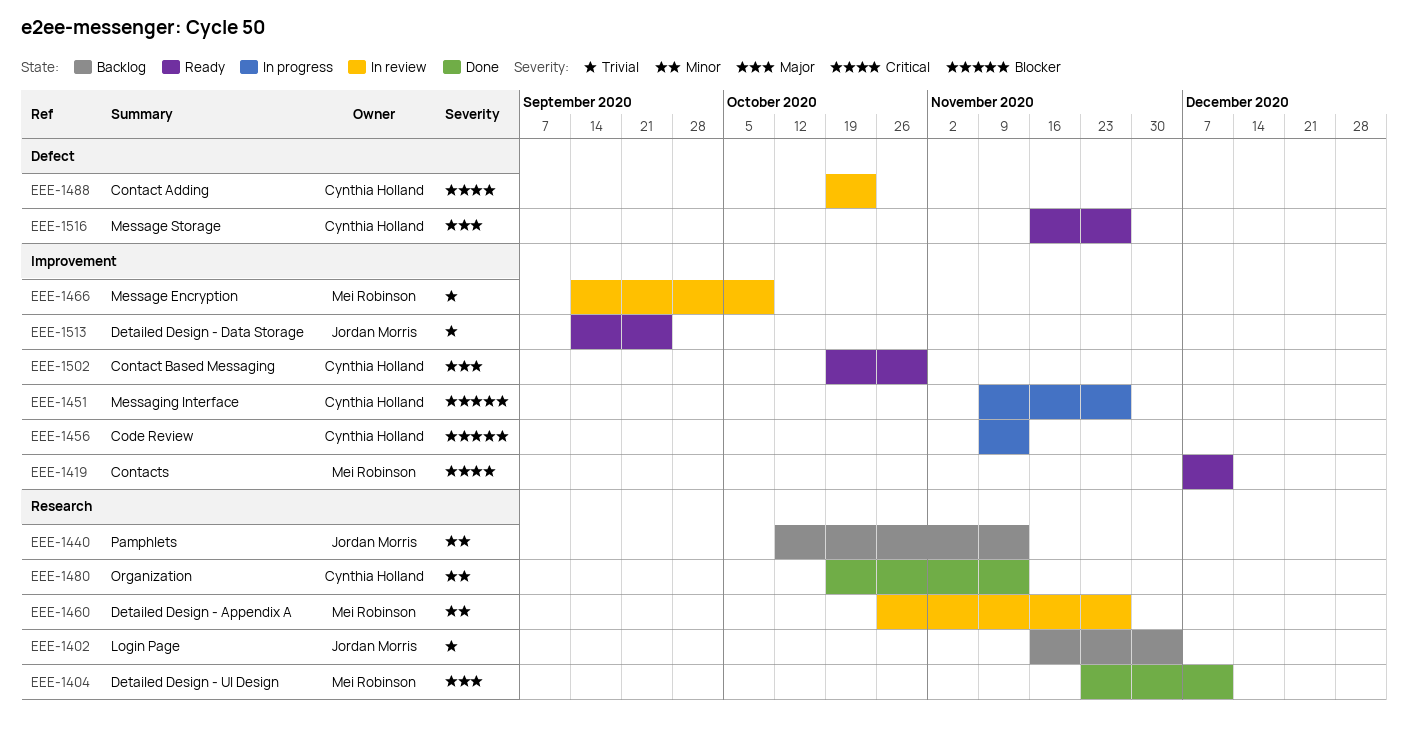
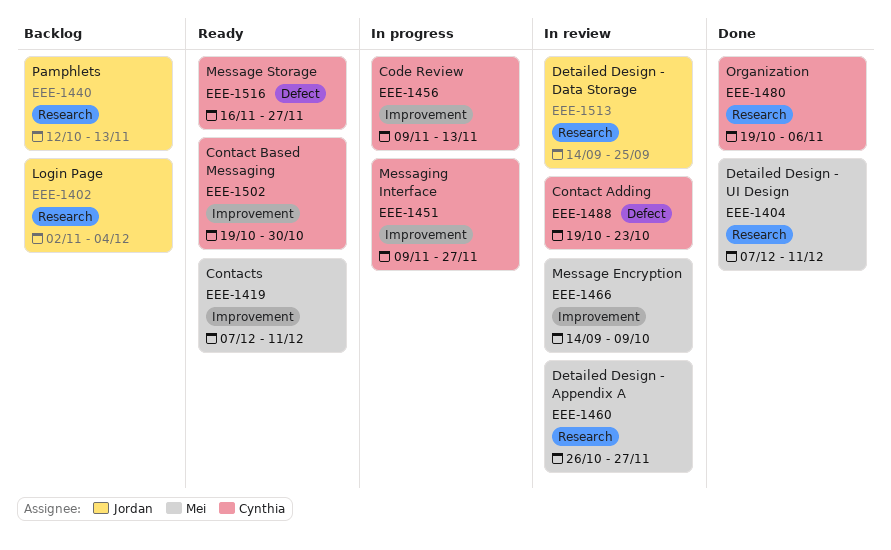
EEE-1402, start: Nov 16 -> Nov 2
EEE-1404, start: Nov 23 -> Dec 7
EEE-1480, due: Nov 13 -> Nov 6
EEE-1513, status: Ready -> In review
EEE-1513, label: Improvement -> Research

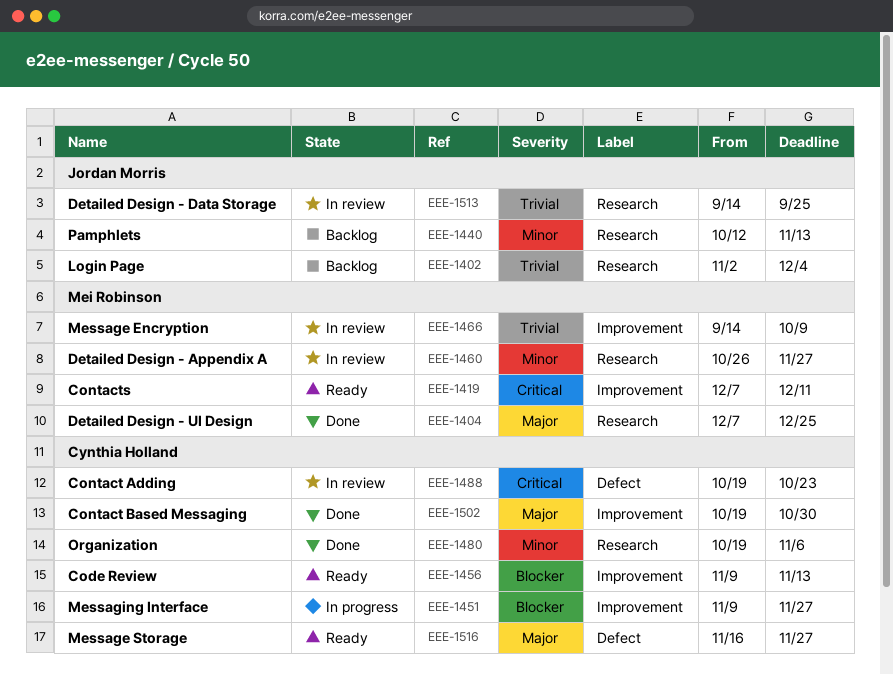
EEE-1404, due: Dec 11 -> Dec 25
EEE-1456, status: In progress -> Ready
EEE-1502, status: Ready -> Done

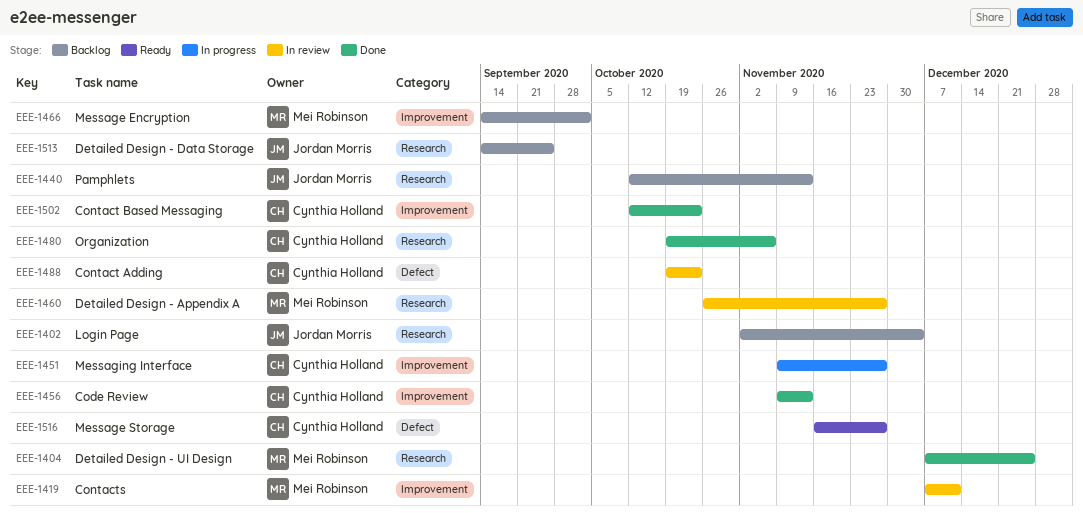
EEE-1419, status: Ready -> In review
EEE-1456, status: Ready -> Done
EEE-1466, status: In review -> Backlog
EEE-1466, due: Oct 9 -> Oct 2
EEE-1502, start: Oct 19 -> Oct 12
EEE-1502, due: Oct 30 -> Oct 23
EEE-1513, status: In review -> Backlog

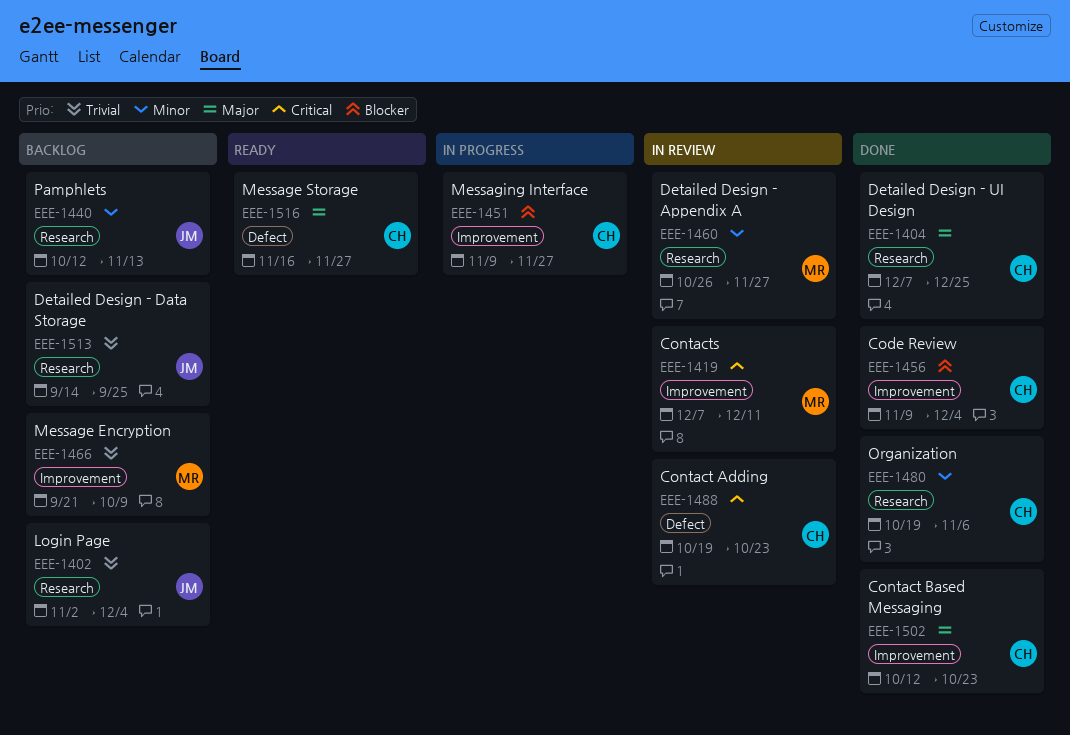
EEE-1404, owner: Mei Robinson -> Cynthia Holland
EEE-1456, due: Nov 13 -> Dec 4
EEE-1466, start: Sep 14 -> Sep 21
EEE-1466, due: Oct 2 -> Oct 9

